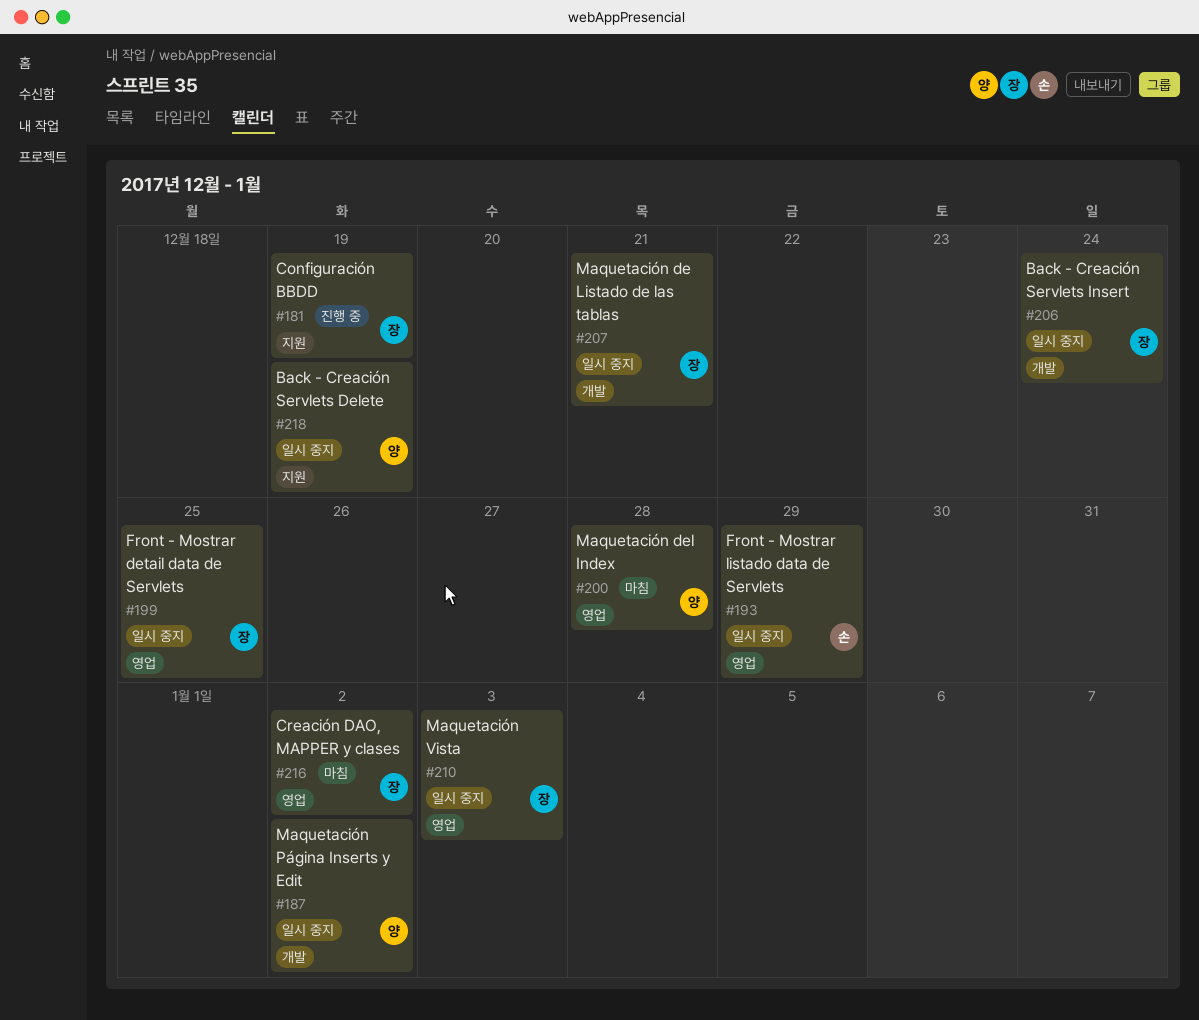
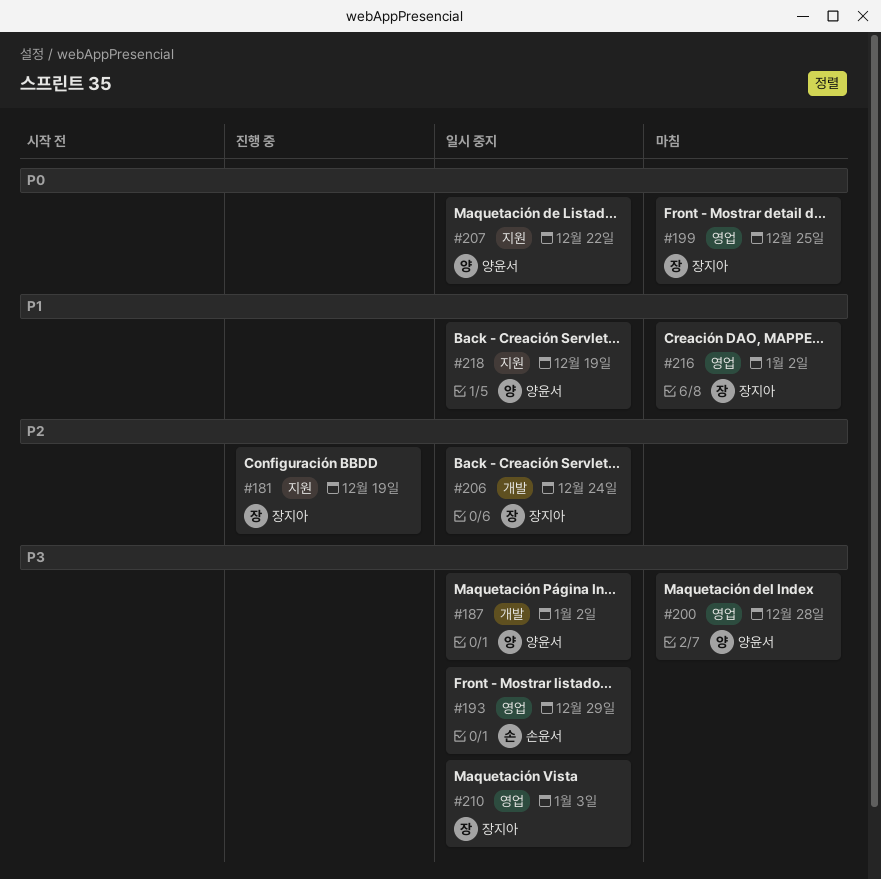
#199, status: 일시 중지 -> 마침
#207, owner: 장지아 -> 양윤서
#207, label: 개발 -> 지원
#207, due: Dec 21 -> Dec 22

